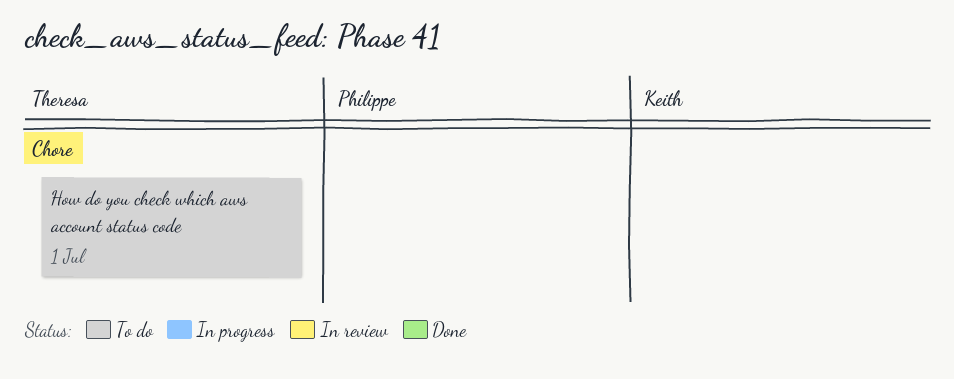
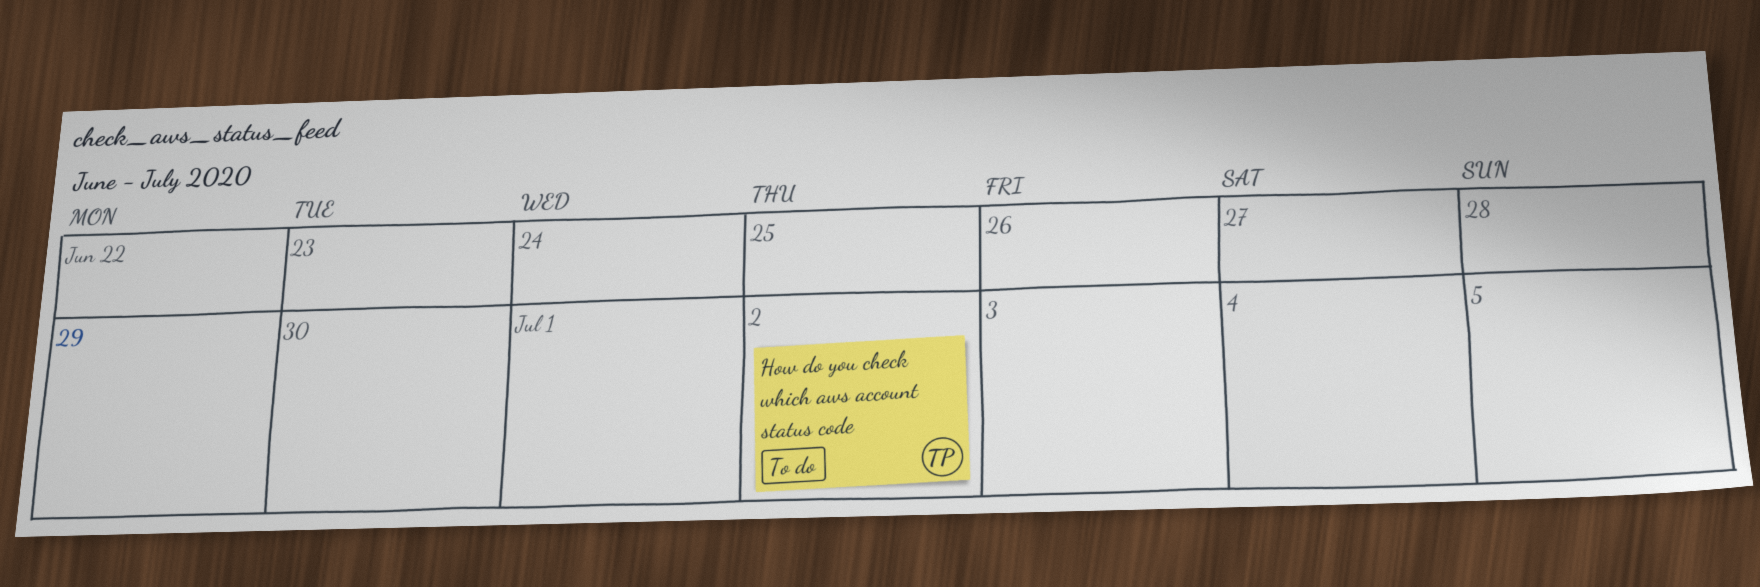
How do you check which aws account status code, due: Jul 1 -> Jul 2

